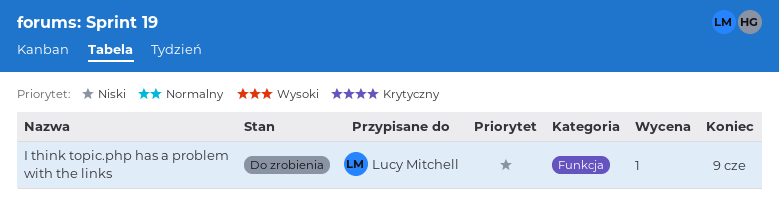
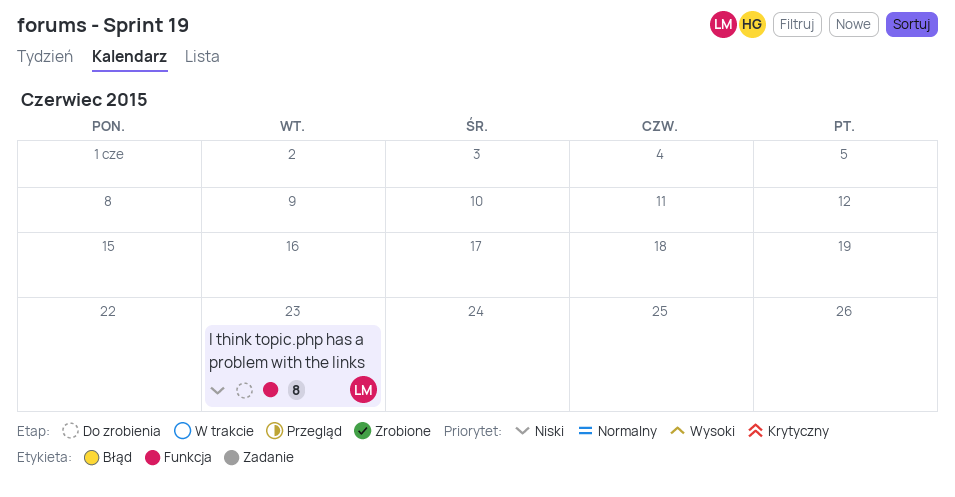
I think topic.php has a problem with the links, estimate: 1 -> 8
I think topic.php has a problem with the links, due: Jun 9 -> Jun 23

